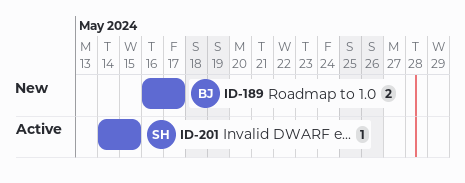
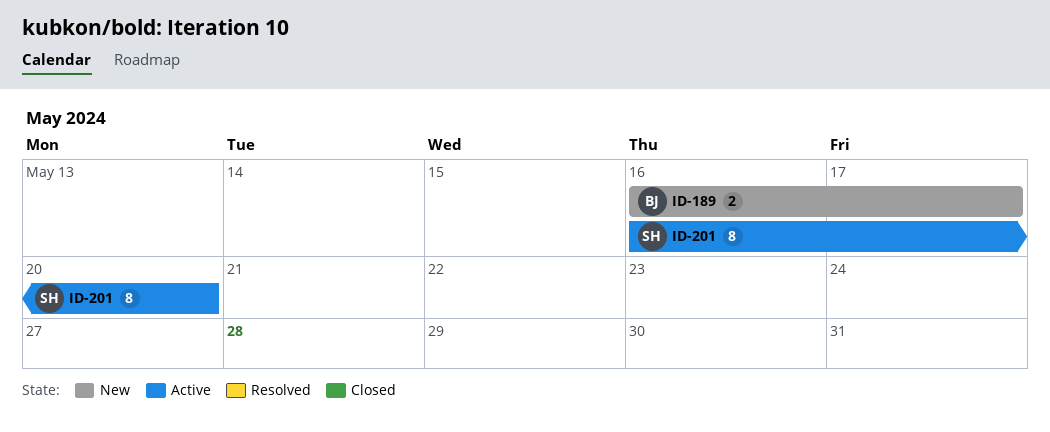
ID-201, estimate: 1 -> 8
ID-201, start: May 14 -> May 16
ID-201, due: May 15 -> May 20

